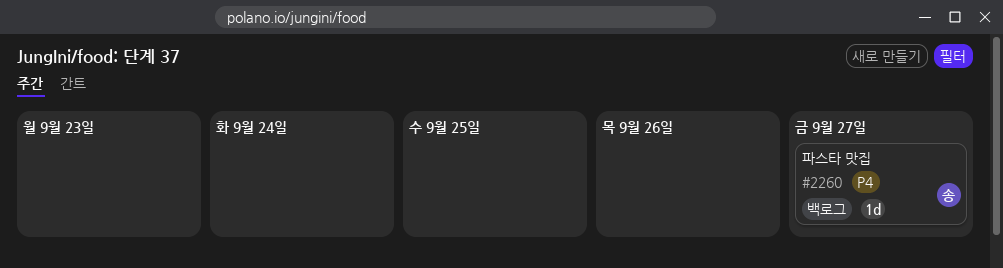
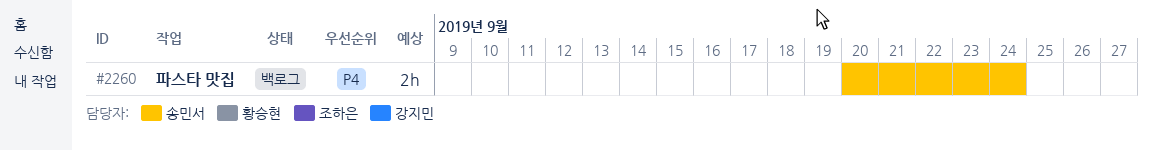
#2260, estimate: 1d -> 2h
#2260, due: Sep 27 -> Sep 24

